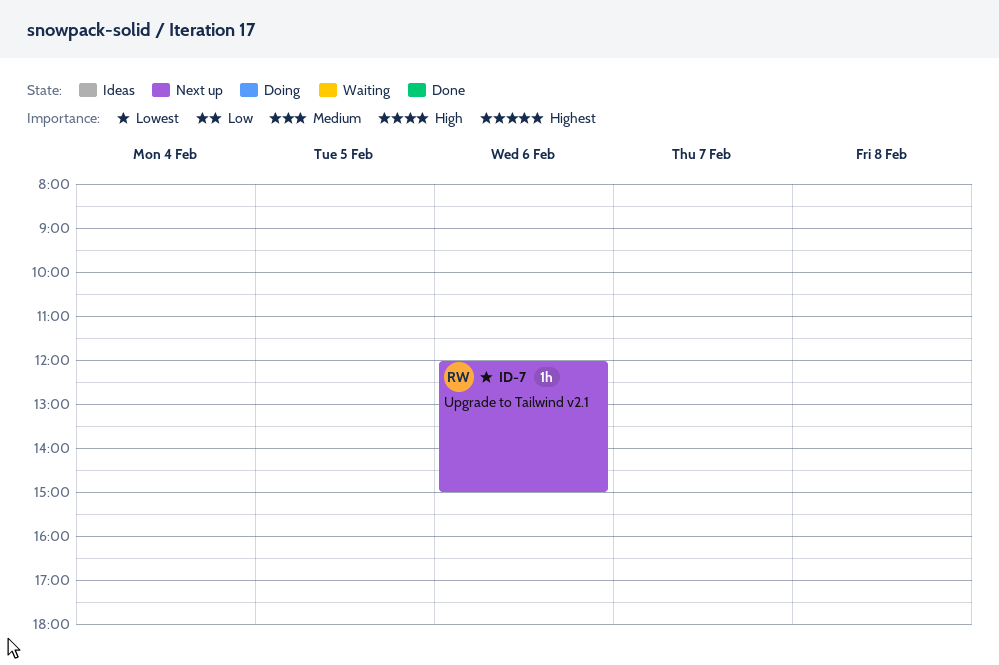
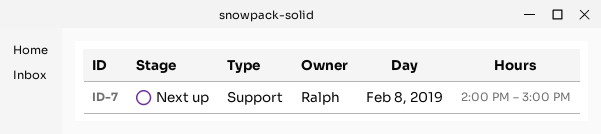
ID-7, day: Feb 6 -> Feb 8
ID-7, begins: 12:00 -> 14:00

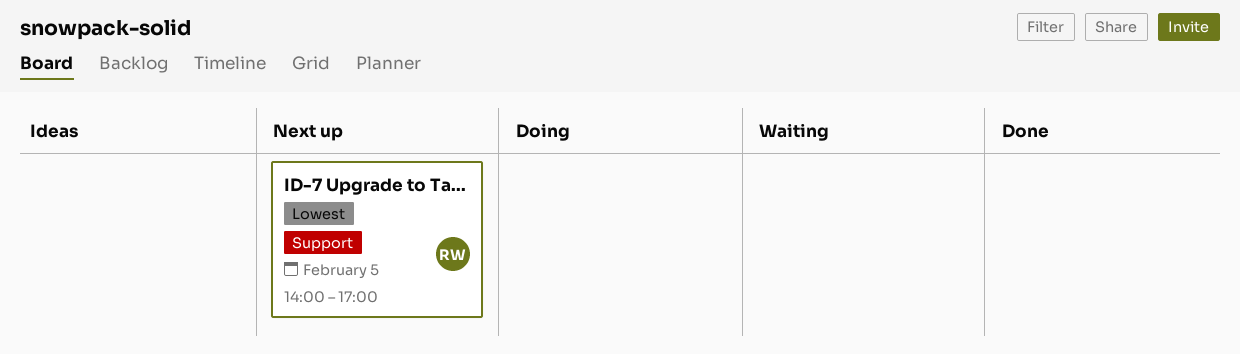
ID-7, day: Feb 8 -> Feb 5
ID-7, ends: 15:00 -> 17:00

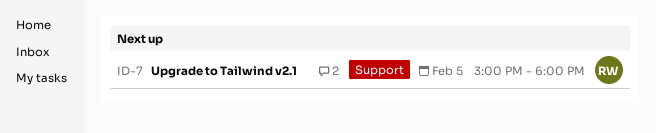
ID-7, begins: 14:00 -> 15:00
ID-7, ends: 17:00 -> 18:00

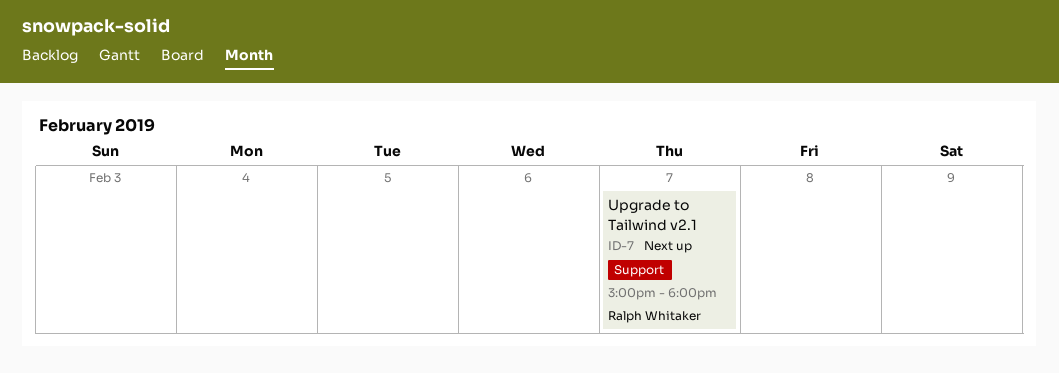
ID-7, day: Feb 5 -> Feb 7

